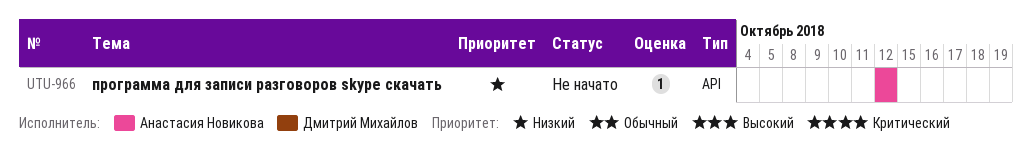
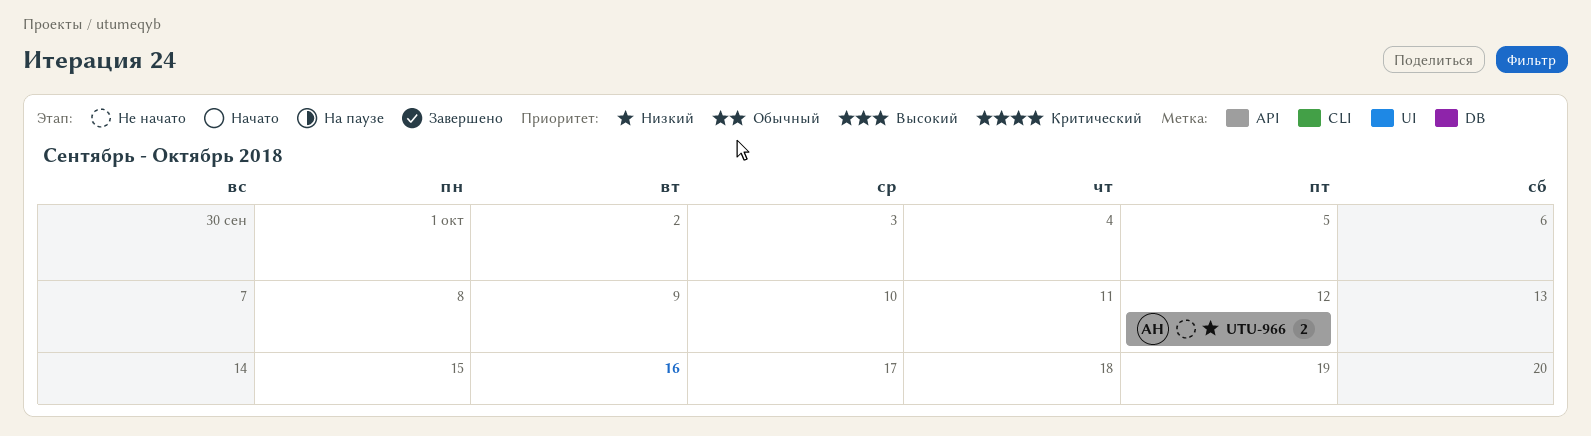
UTU-966, estimate: 1 -> 2

